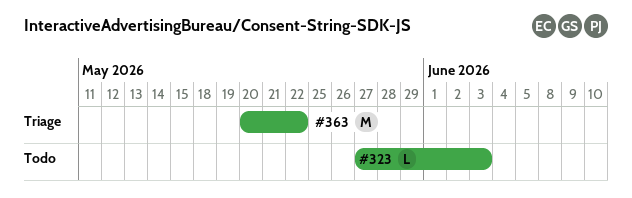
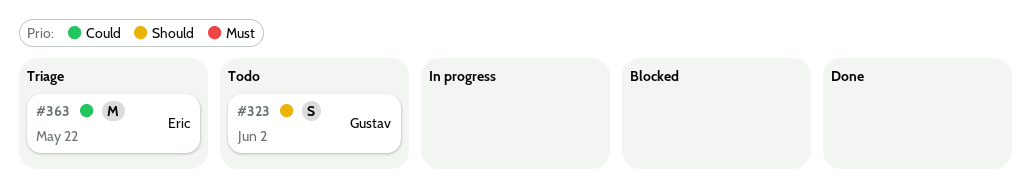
#323, estimate: L -> S
#323, due: Jun 3 -> Jun 2

